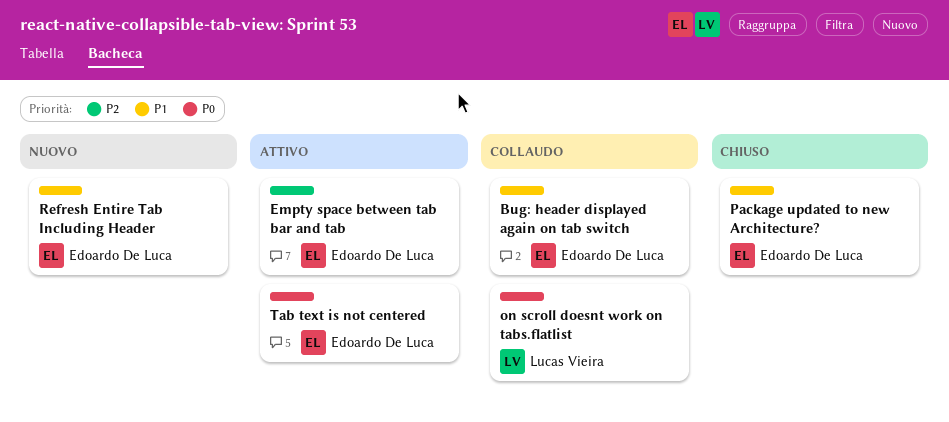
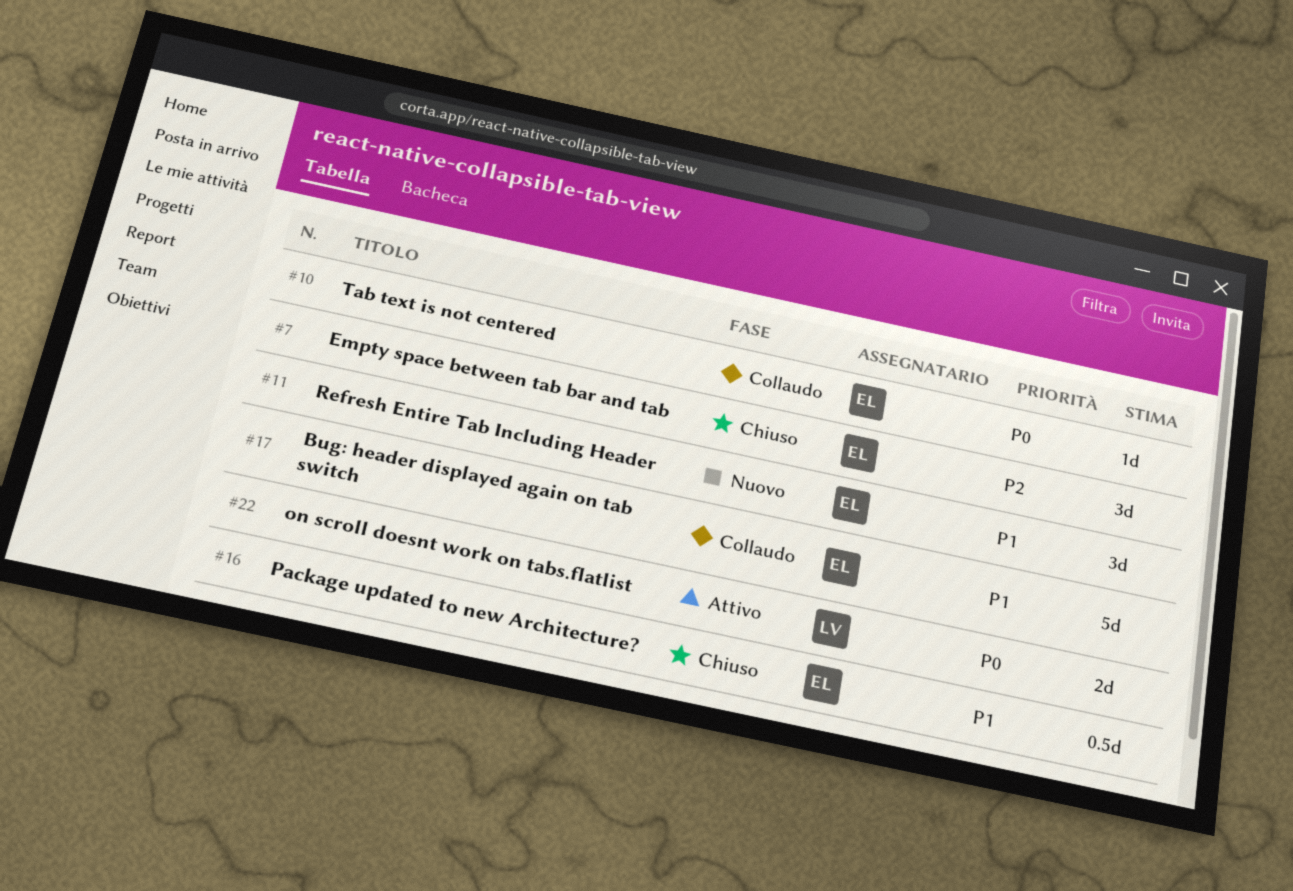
Empty space between tab bar and tab, status: Attivo -> Chiuso
on scroll doesnt work on tabs.flatlist, status: Collaudo -> Attivo
Tab text is not centered, status: Attivo -> Collaudo

